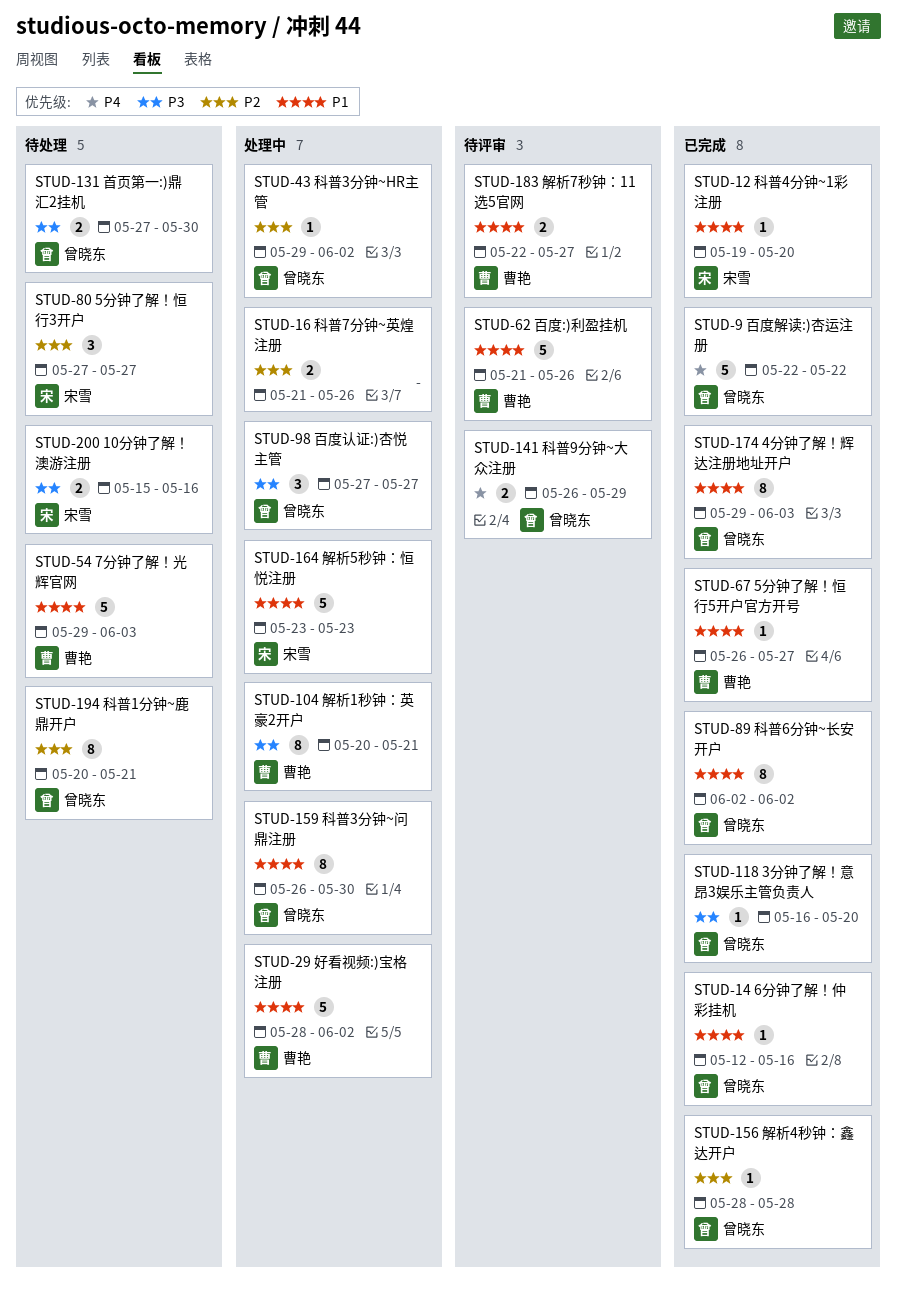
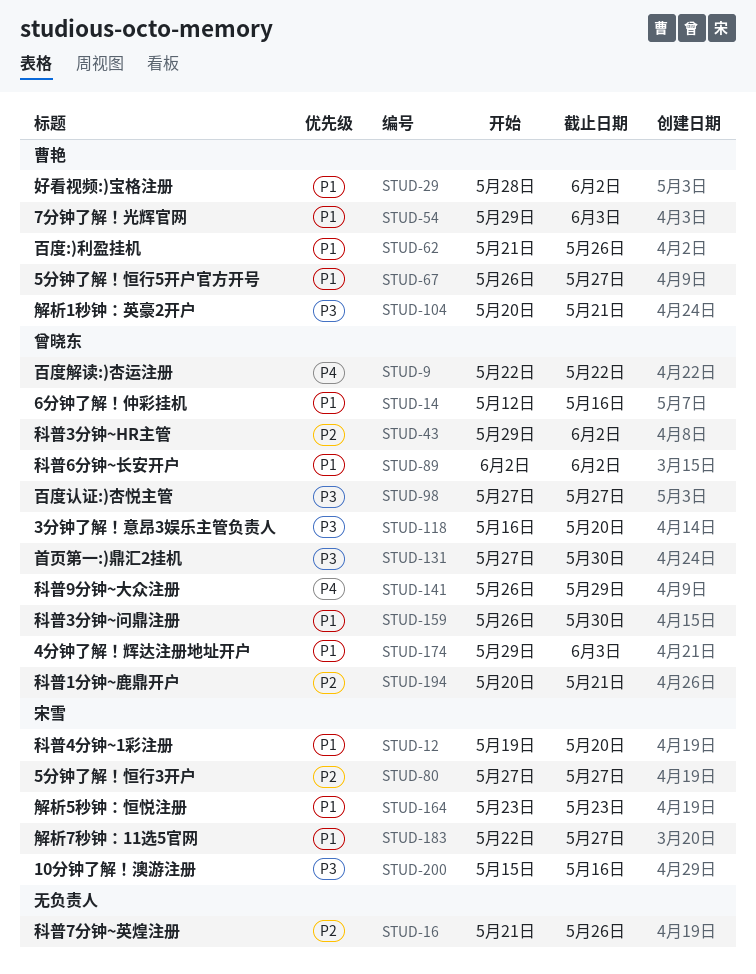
STUD-156: present -> none
STUD-183, owner: 曹艳 -> 宋雪

